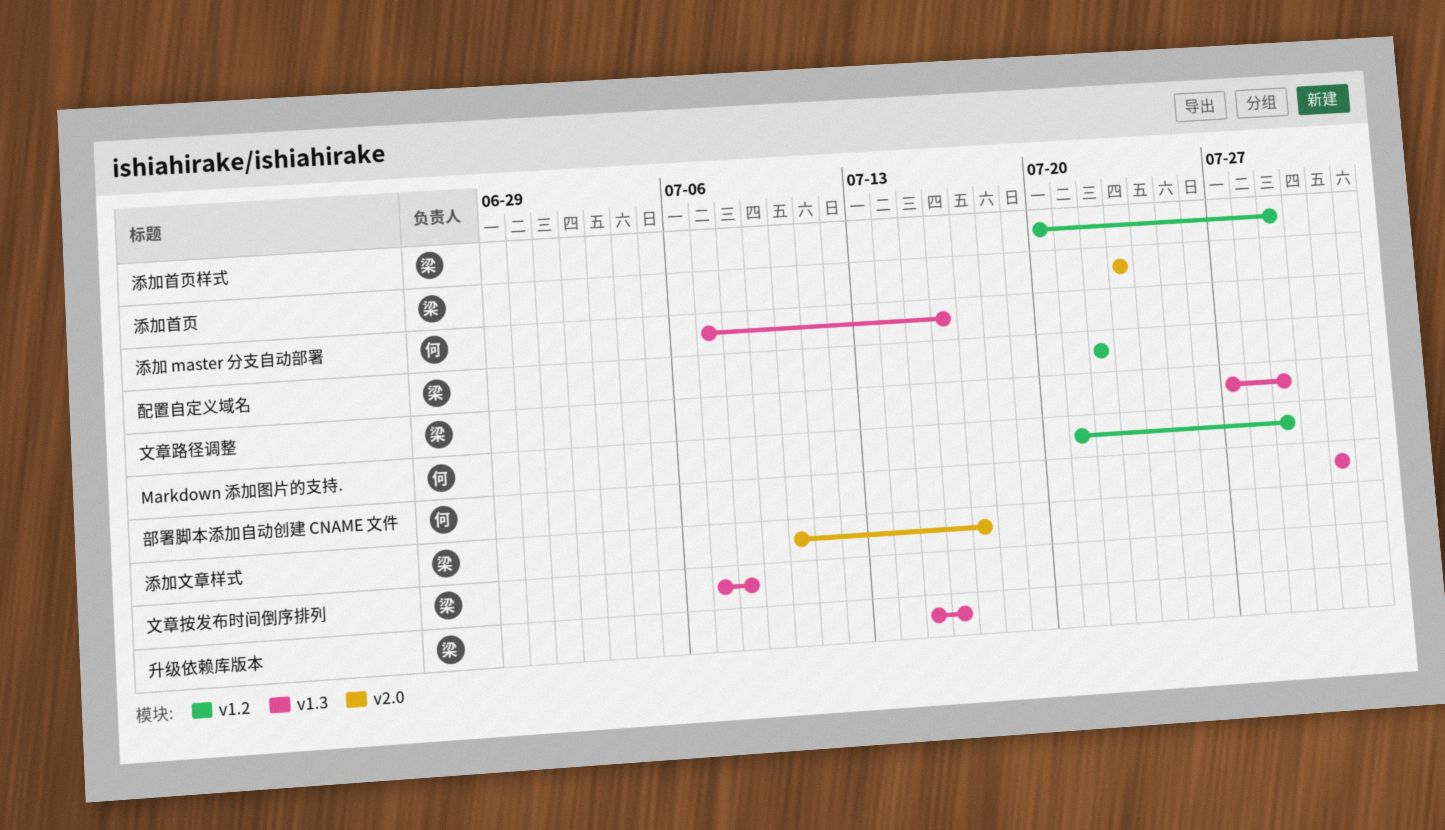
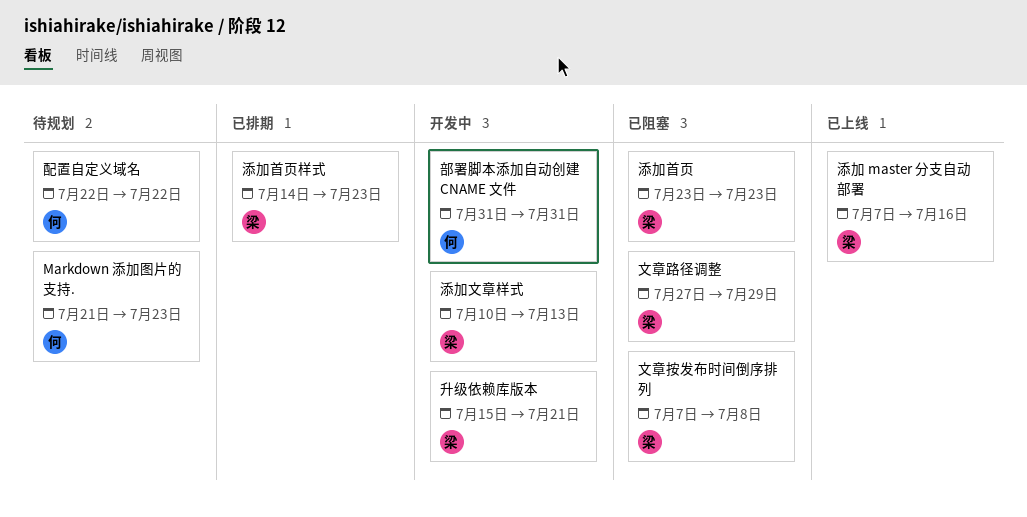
Markdown 添加图片的支持., due: Jul 29 -> Jul 23
升级依赖库版本, due: Jul 16 -> Jul 21
添加 master 分支自动部署, owner: 何 -> 梁
添加文章样式, due: Jul 17 -> Jul 13
添加首页样式, start: Jul 20 -> Jul 14
添加首页样式, due: Jul 29 -> Jul 23
配置自定义域名, owner: 梁 -> 何

